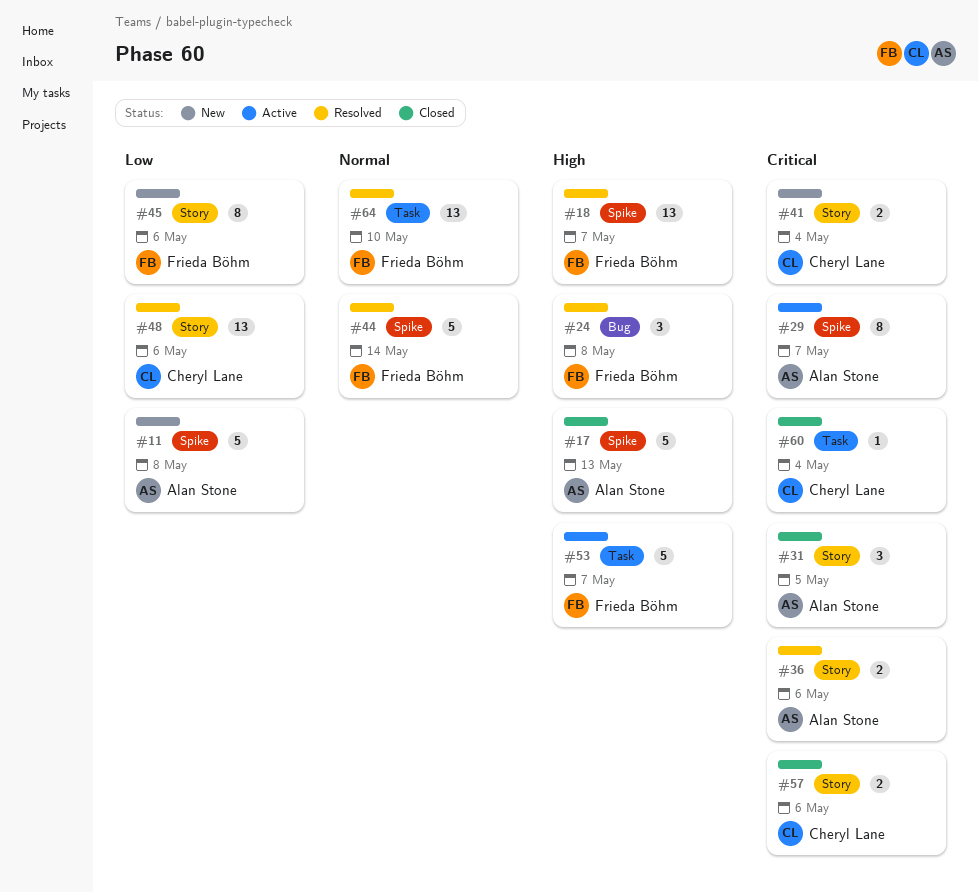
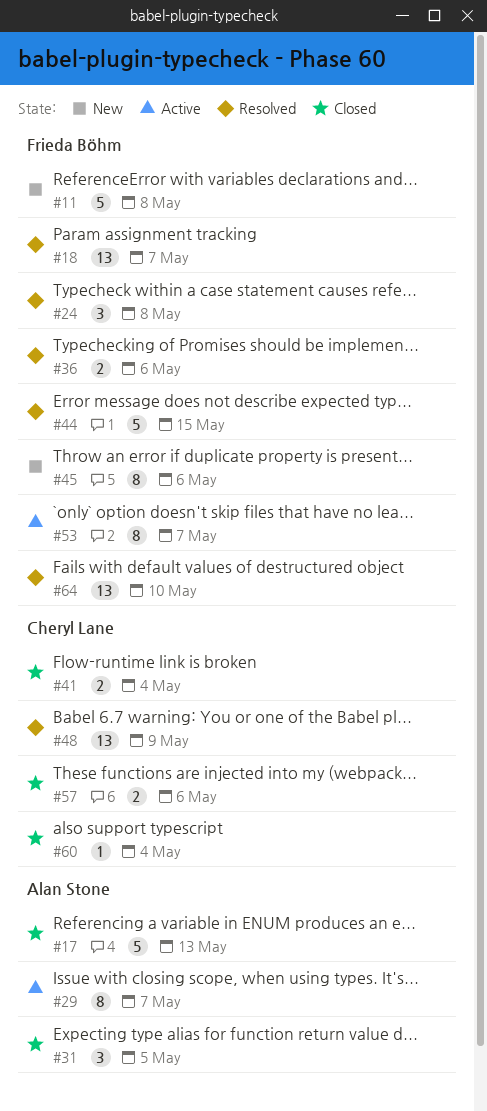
#11, owner: Alan Stone -> Frieda Böhm
#36, owner: Alan Stone -> Frieda Böhm
#41, status: New -> Closed
#44, due: May 14 -> May 15
#48, due: May 6 -> May 9
#53, estimate: 5 -> 8

